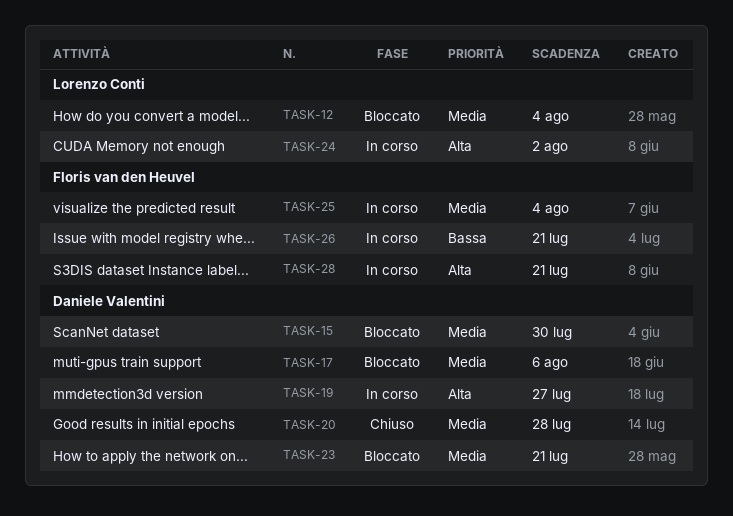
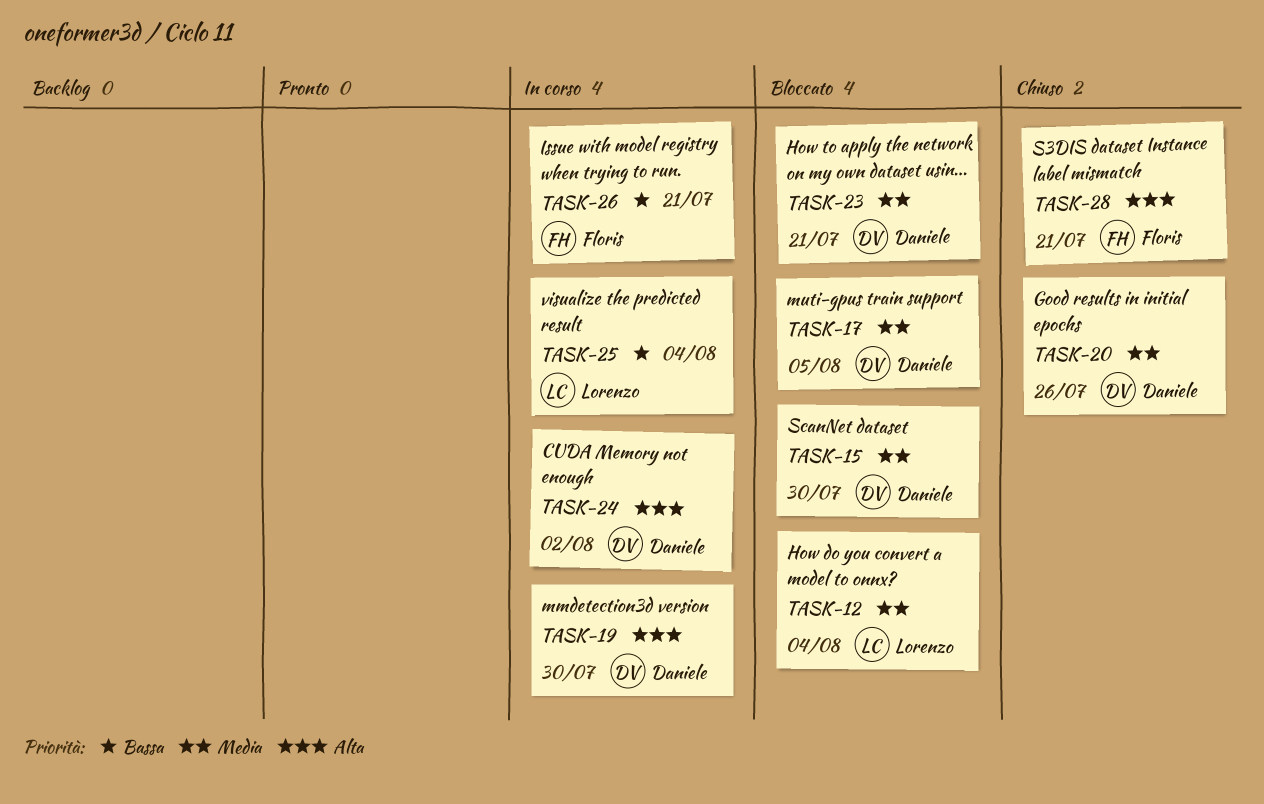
TASK-17, due: Aug 6 -> Aug 5
TASK-19, due: Jul 27 -> Jul 30
TASK-20, due: Jul 28 -> Jul 26
TASK-24, owner: Lorenzo Conti -> Daniele Valentini
TASK-25, owner: Floris van den Heuvel -> Lorenzo Conti
TASK-25, priority: Media -> Bassa
TASK-28, status: In corso -> Chiuso

